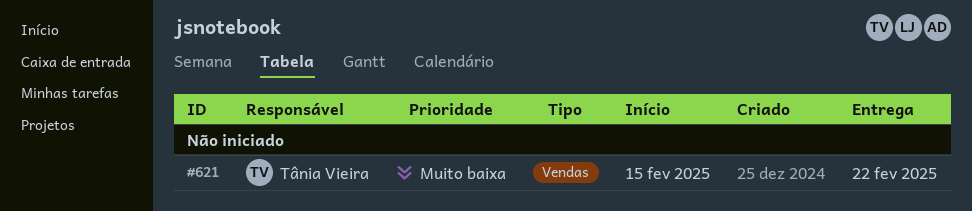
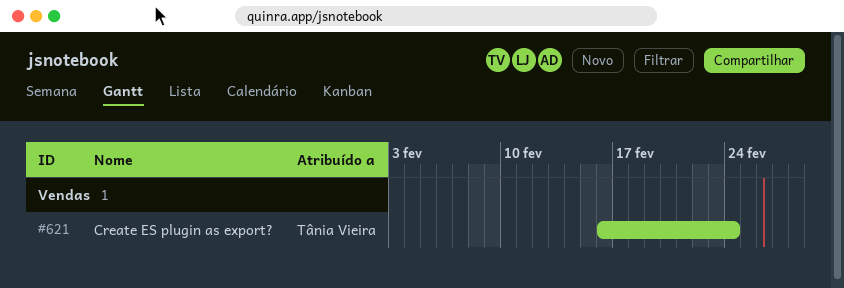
#621, start: Feb 15 -> Feb 16
#621, due: Feb 22 -> Feb 24

